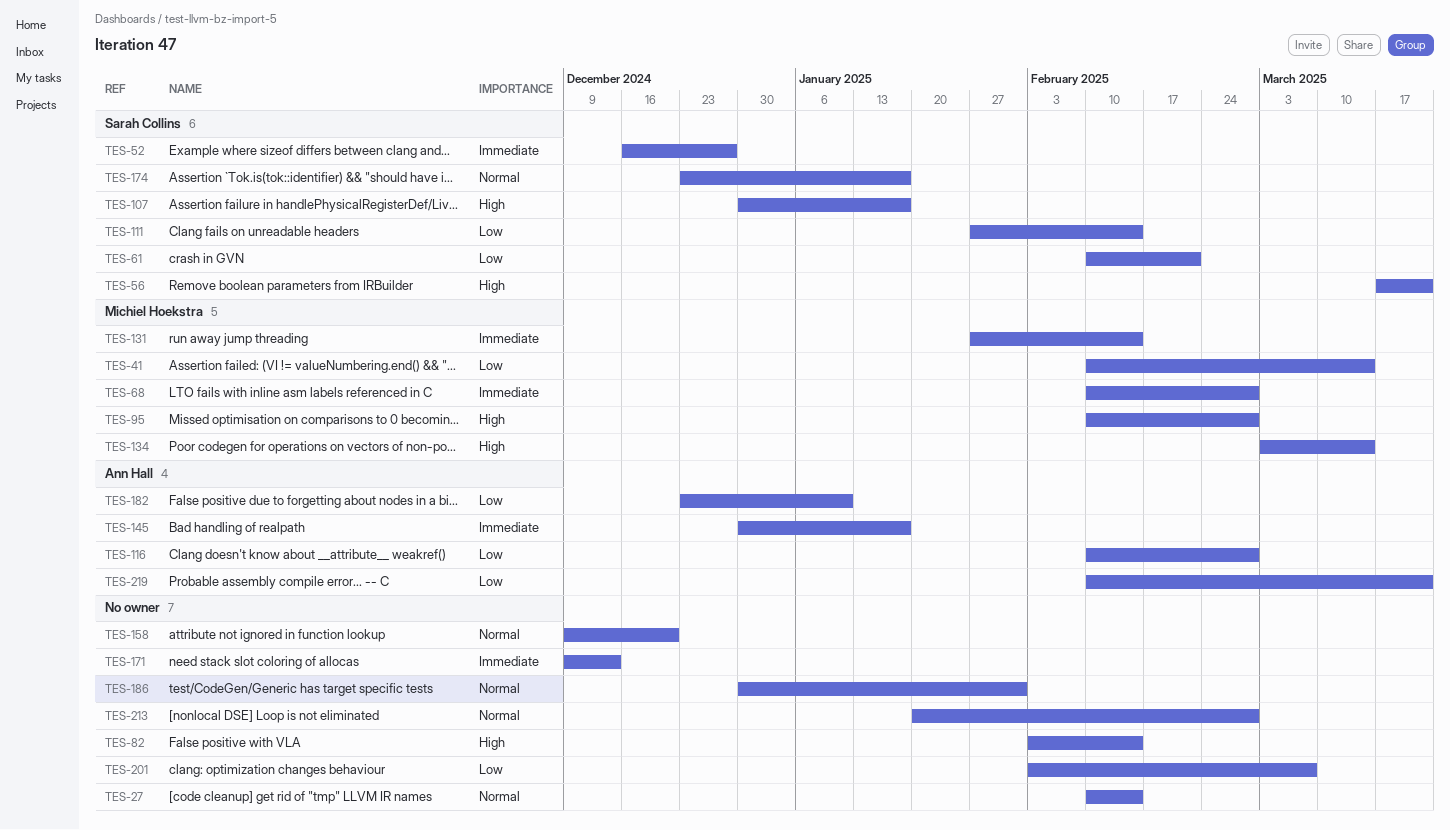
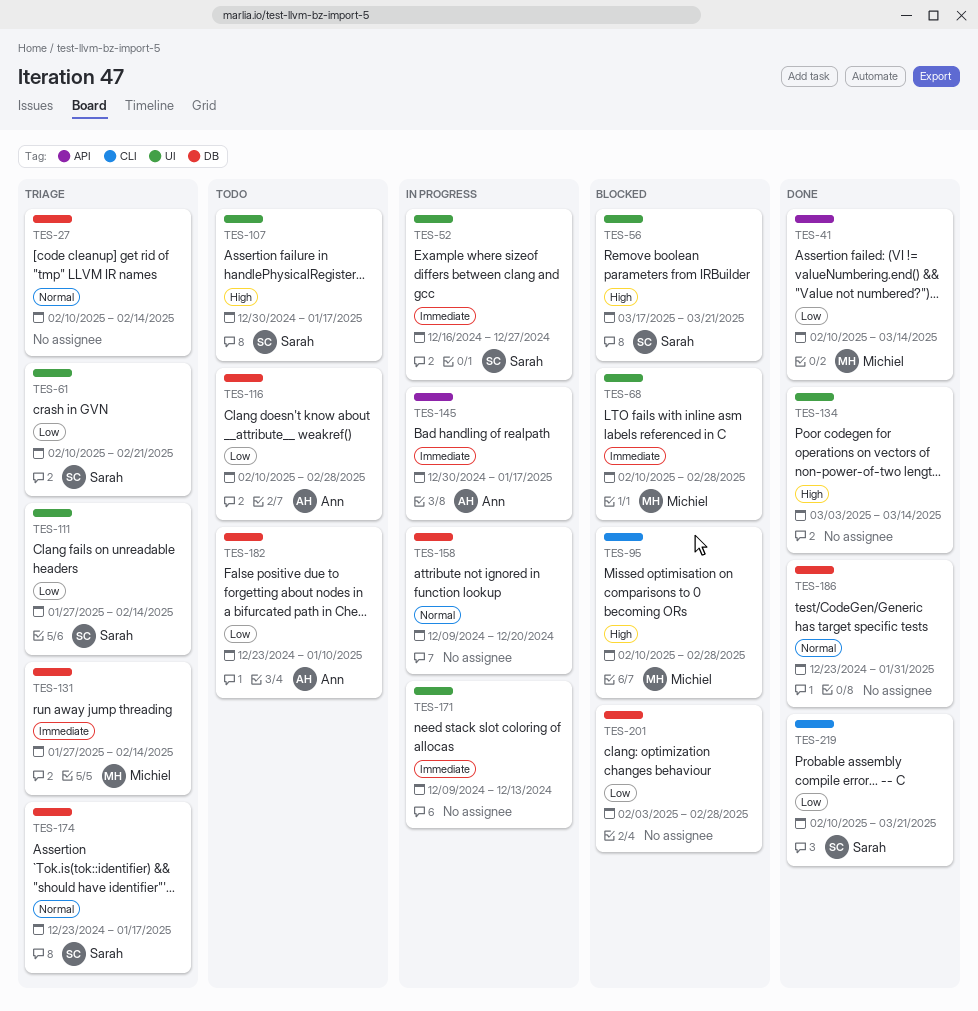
TES-82: present -> none
TES-134, owner: Michiel Hoekstra -> none
TES-186, start: Dec 30 -> Dec 23
TES-201, due: Mar 7 -> Feb 28
TES-213: present -> none
TES-219, owner: Ann Hall -> Sarah Collins

